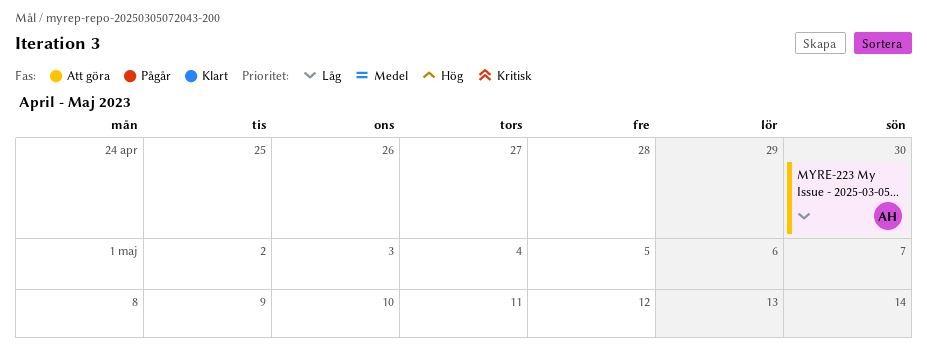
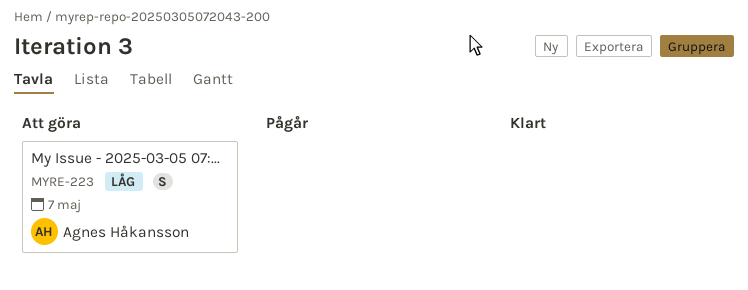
MYRE-223, due: Apr 30 -> May 7

